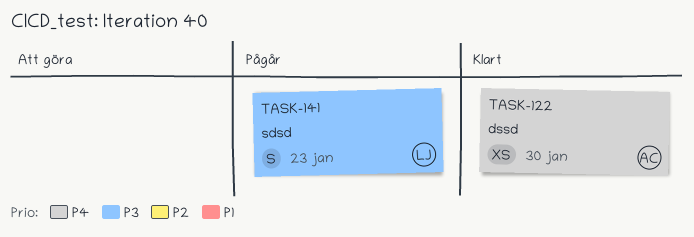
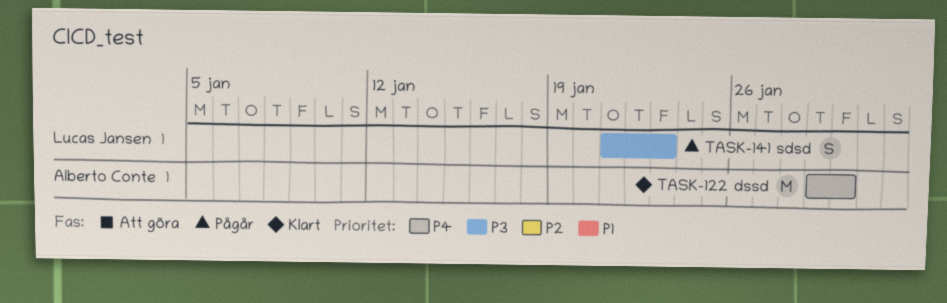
TASK-122, estimate: XS -> M

